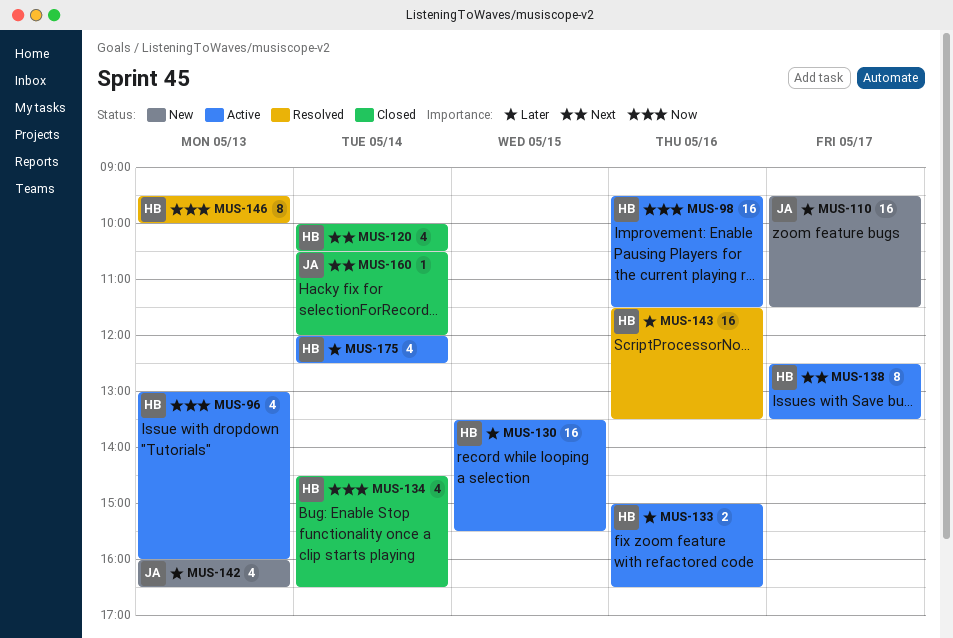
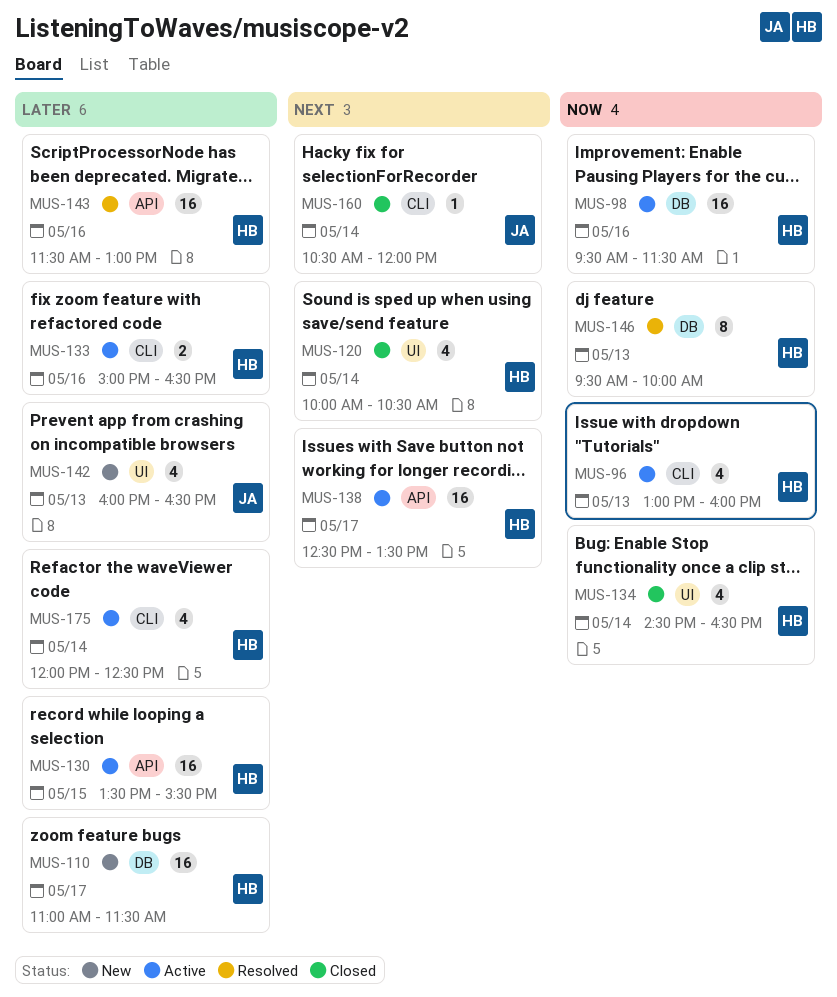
MUS-110, owner: JA -> HB
MUS-110, begins: 09:30 -> 11:00
MUS-138, estimate: 8 -> 16
MUS-143, ends: 13:30 -> 13:00

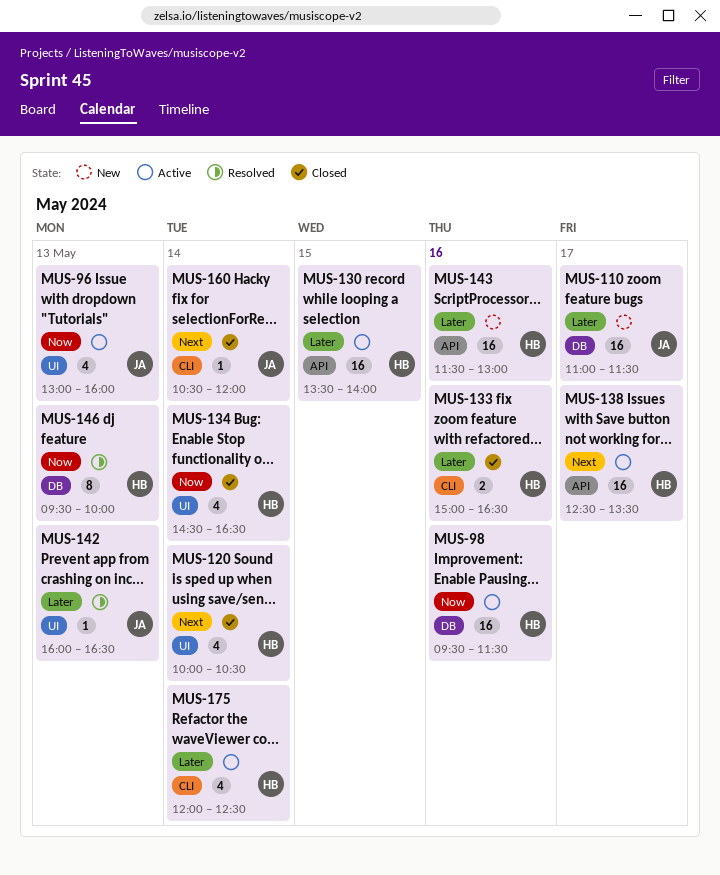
MUS-96, owner: HB -> JA
MUS-96, label: CLI -> UI
MUS-110, owner: HB -> JA
MUS-130, ends: 15:30 -> 14:00
MUS-133, status: Active -> Closed
MUS-142, status: New -> Resolved
MUS-142, estimate: 4 -> 1
MUS-143, status: Resolved -> New

